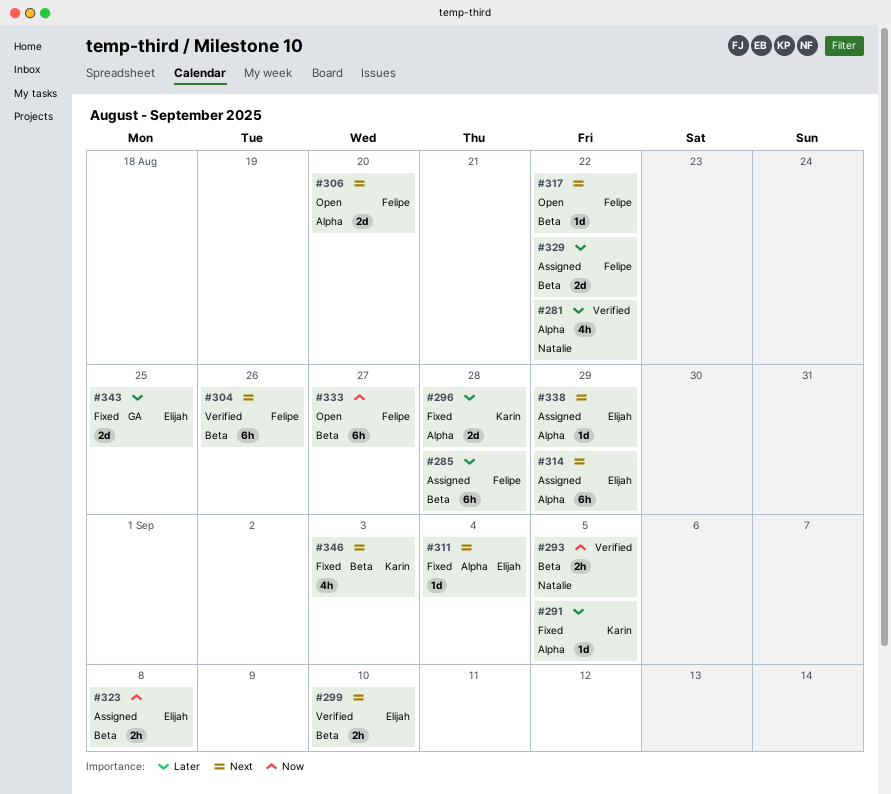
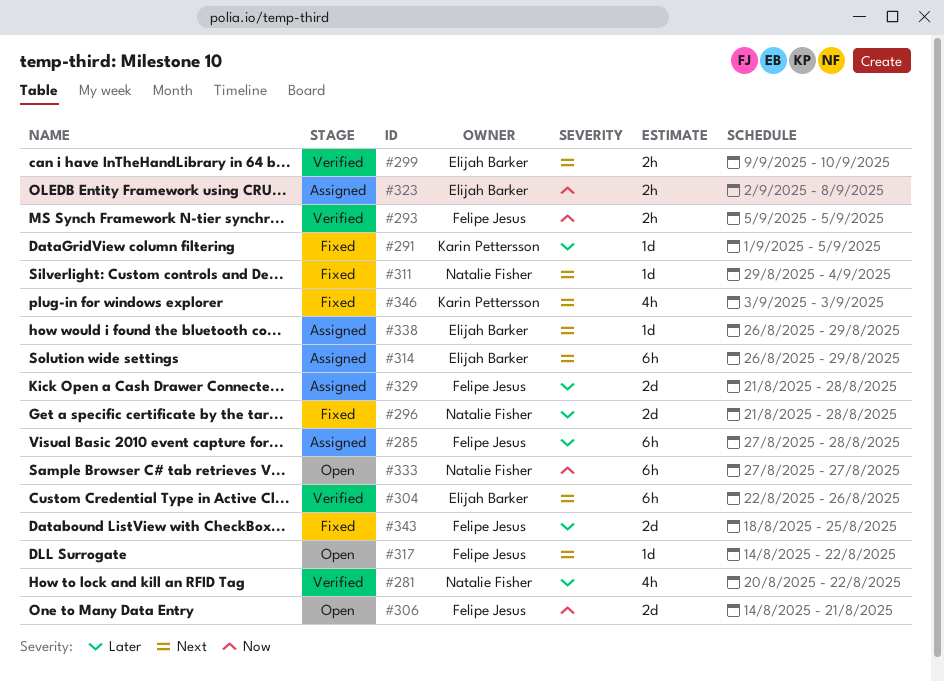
#293, owner: Natalie Fisher -> Felipe Jesus
#296, owner: Karin Pettersson -> Natalie Fisher
#304, owner: Felipe Jesus -> Elijah Barker
#306, priority: Next -> Now
#306, due: Aug 20 -> Aug 21
#311, owner: Elijah Barker -> Natalie Fisher
#329, due: Aug 22 -> Aug 28
#333, owner: Felipe Jesus -> Natalie Fisher
#343, owner: Elijah Barker -> Felipe Jesus

